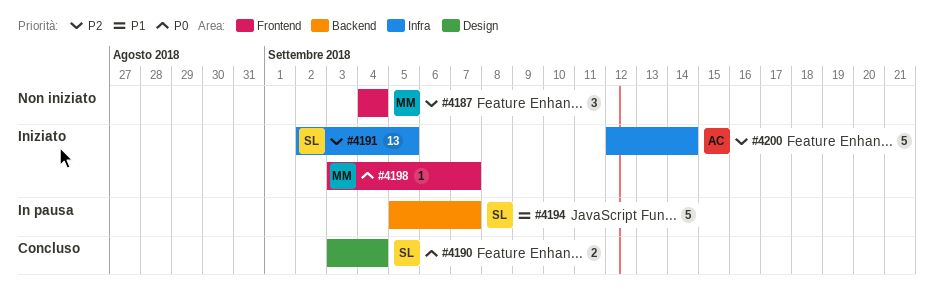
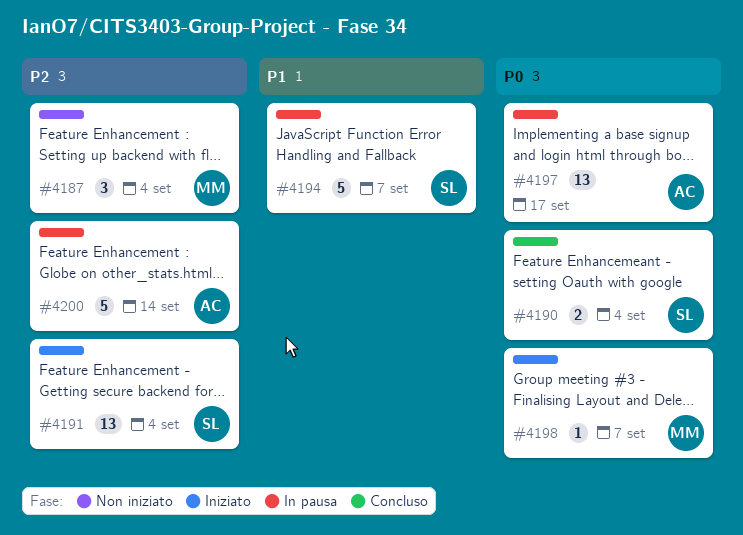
#4191, due: Sep 5 -> Sep 4
#4197: none -> present
#4200, status: Iniziato -> In pausa

